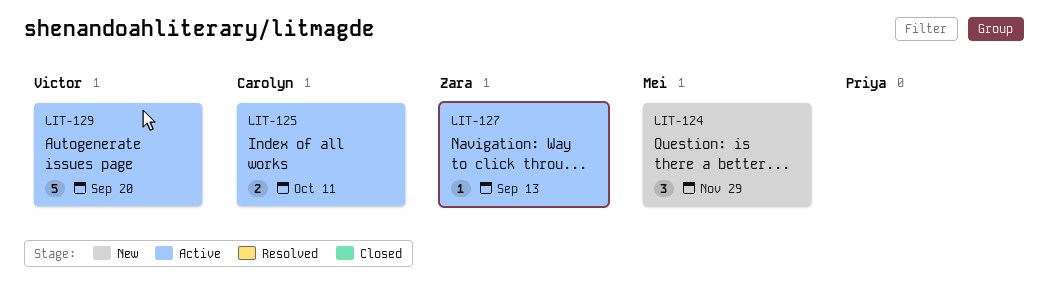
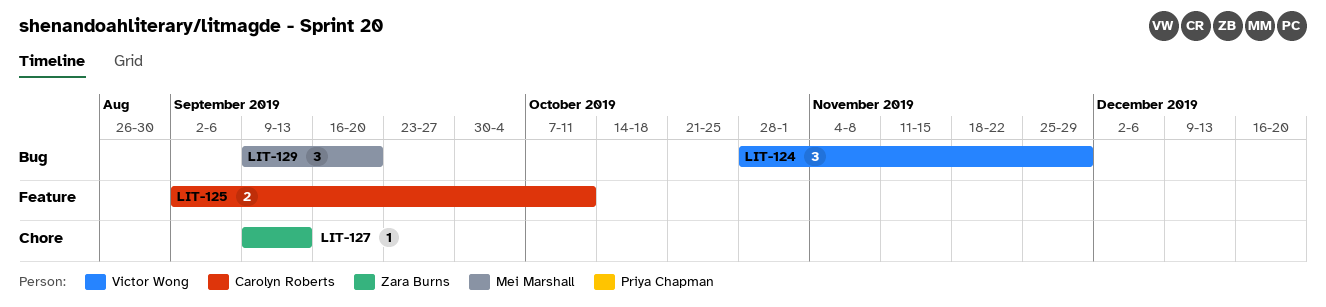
LIT-124, owner: Mei Marshall -> Victor Wong
LIT-129, owner: Victor Wong -> Mei Marshall
LIT-129, estimate: 5 -> 3

